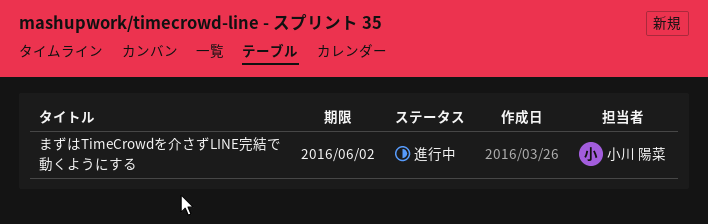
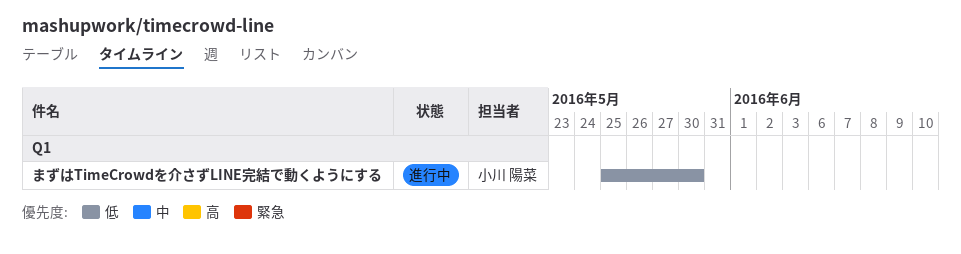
まずはTimeCrowdを介さずLINE完結で動くようにする, due: Jun 2 -> May 30

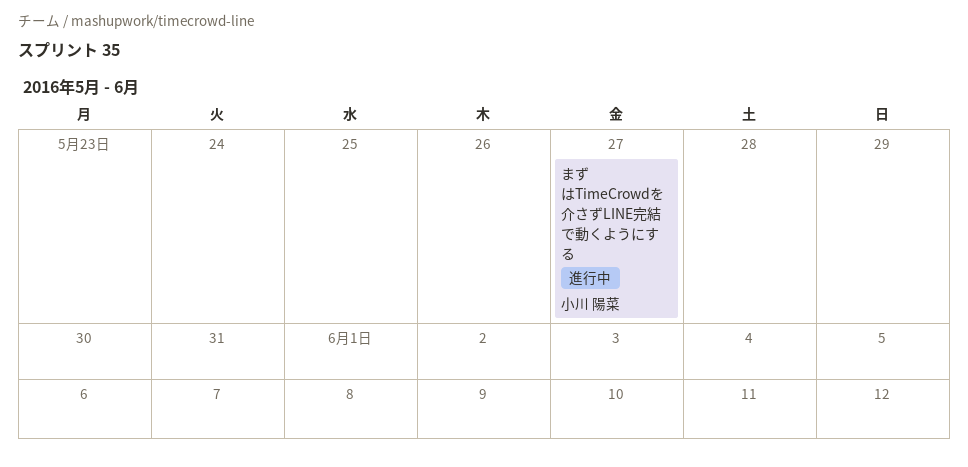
まずはTimeCrowdを介さずLINE完結で動くようにする, due: May 30 -> May 27

